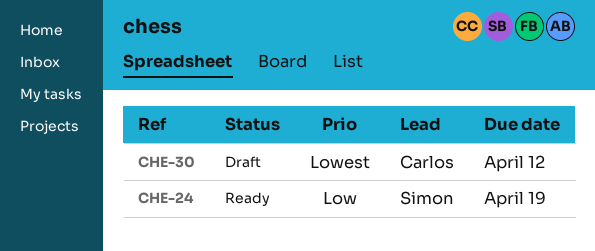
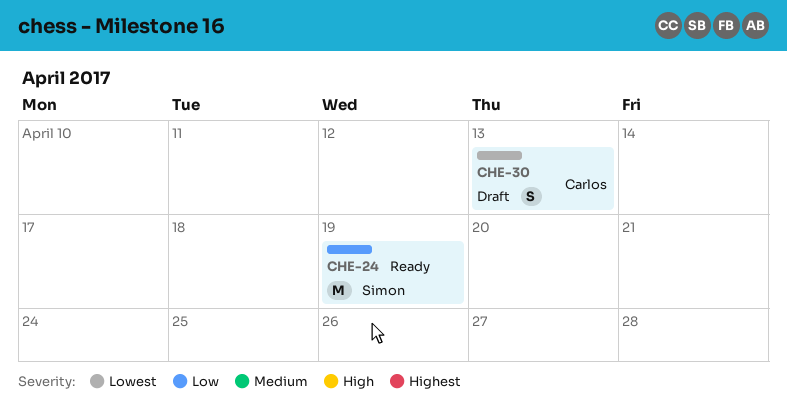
CHE-30, due: Apr 12 -> Apr 13

